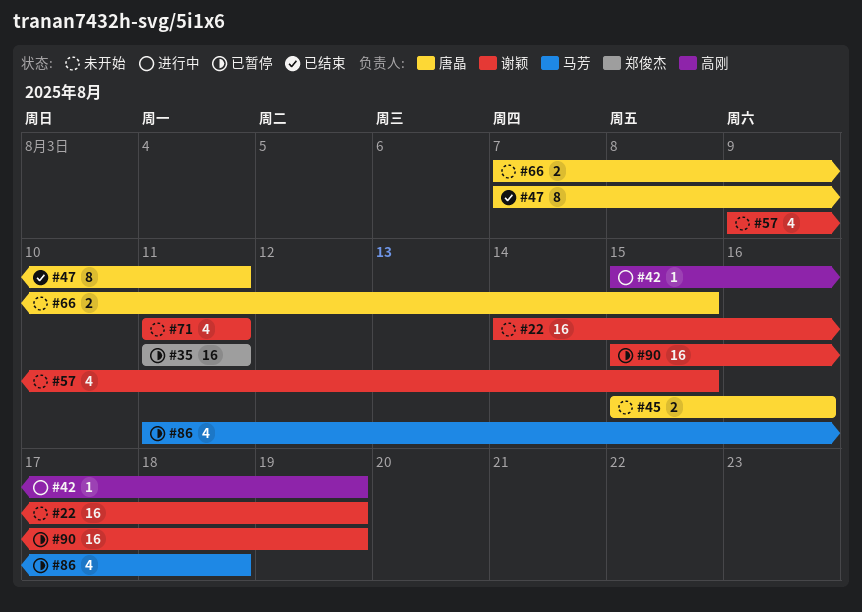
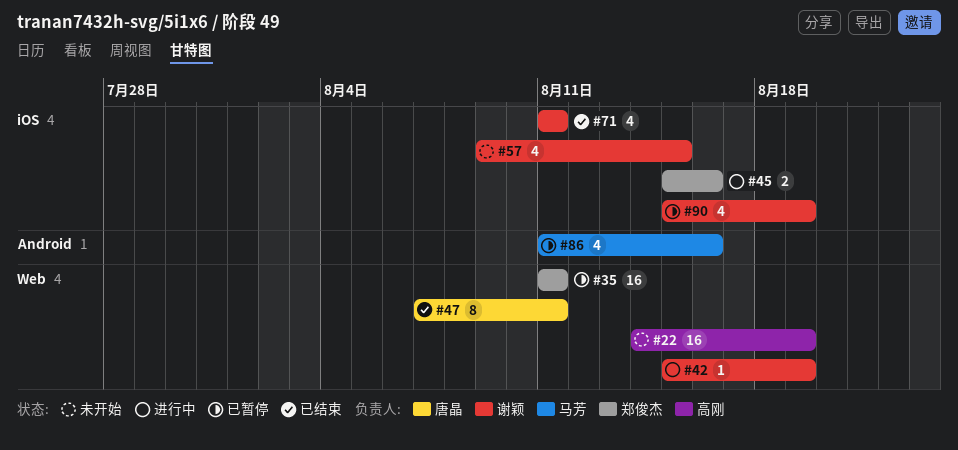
#22, owner: 谢颖 -> 高刚
#42, owner: 高刚 -> 谢颖
#45, status: 未开始 -> 进行中
#45, owner: 唐晶 -> 郑俊杰
#66: present -> none
#71, status: 未开始 -> 已结束
#86, due: Aug 18 -> Aug 16
#90, estimate: 16 -> 4

